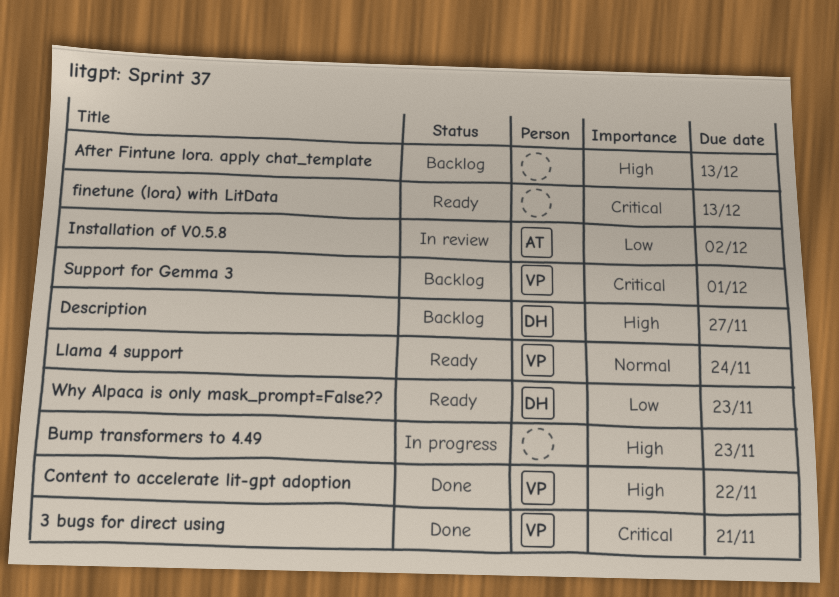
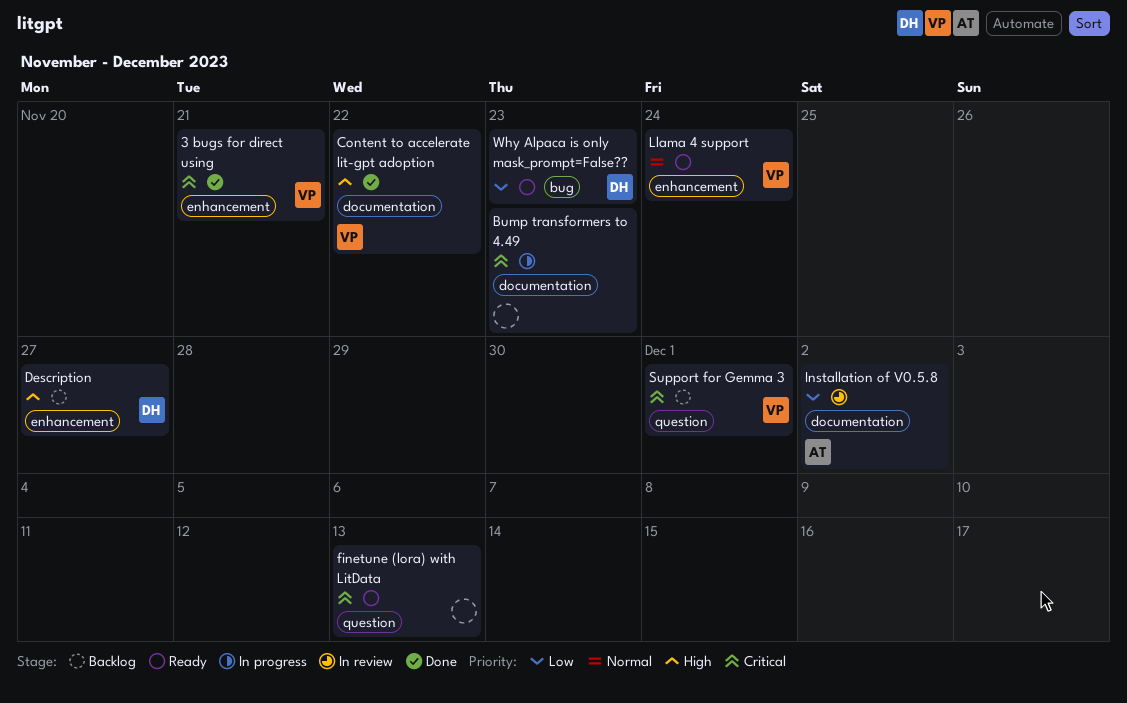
After Fintune lora. apply chat_template: present -> none
Bump transformers to 4.49, priority: High -> Critical

